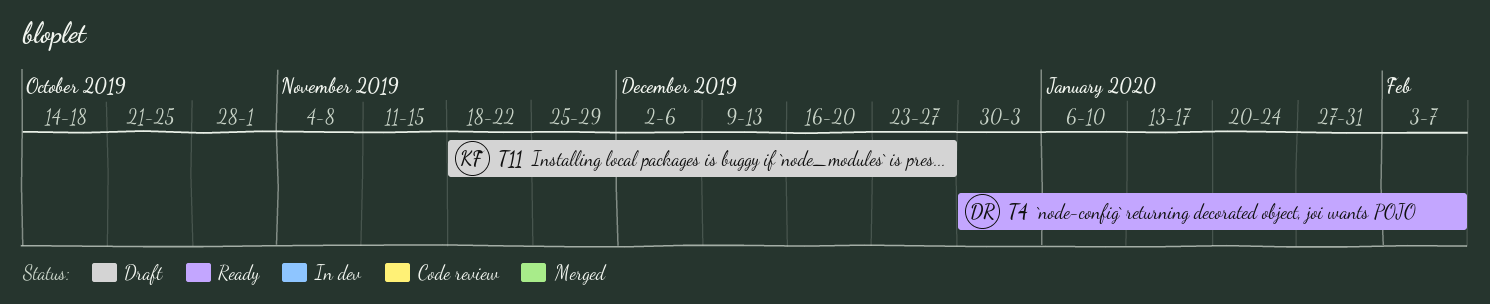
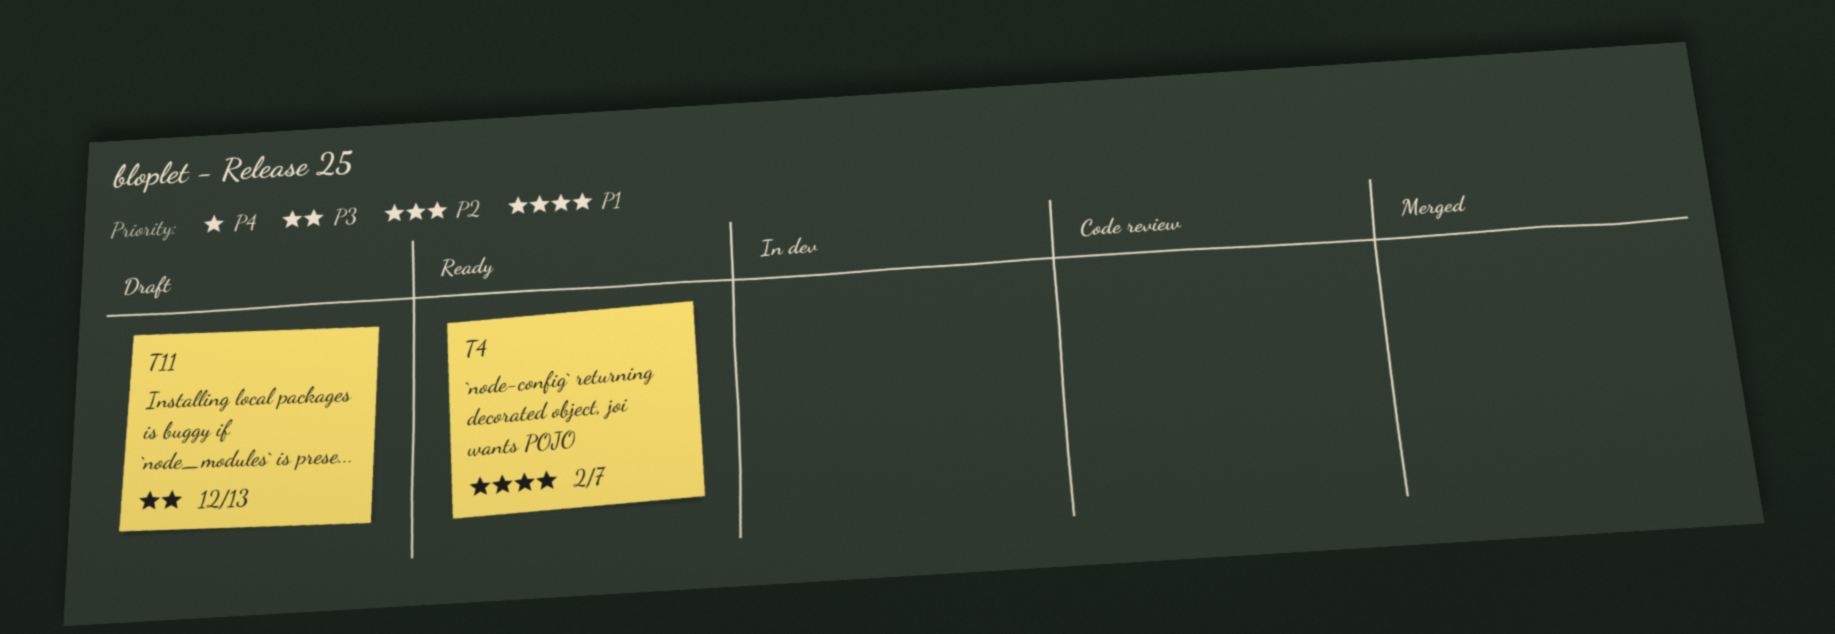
T11, due: Dec 27 -> Dec 13

